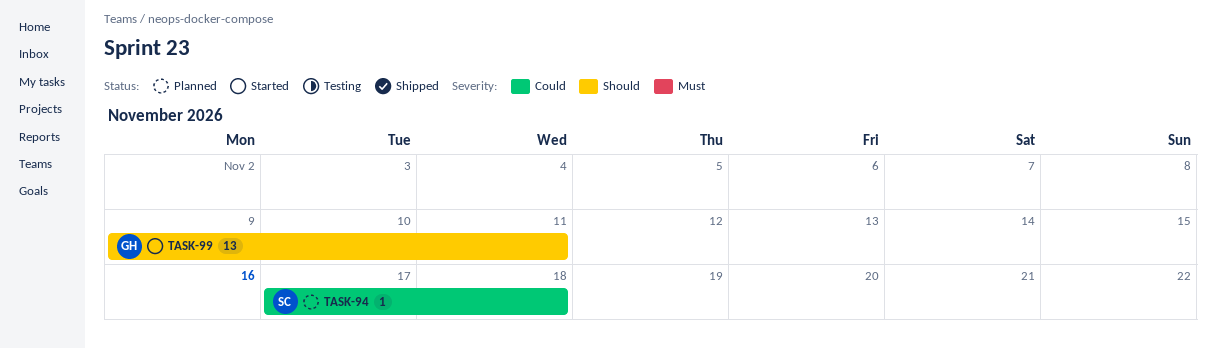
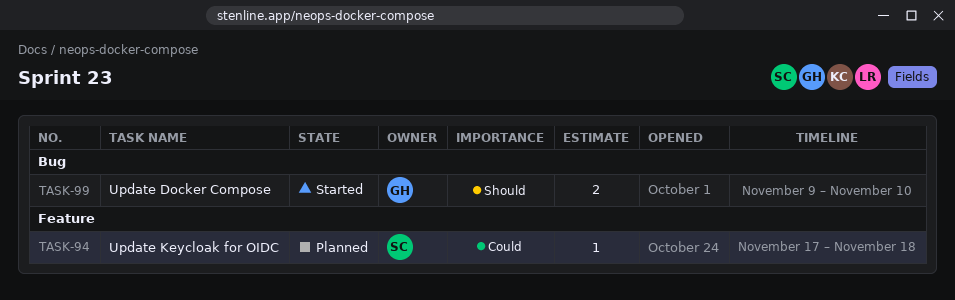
TASK-99, estimate: 13 -> 2
TASK-99, due: Nov 11 -> Nov 10

